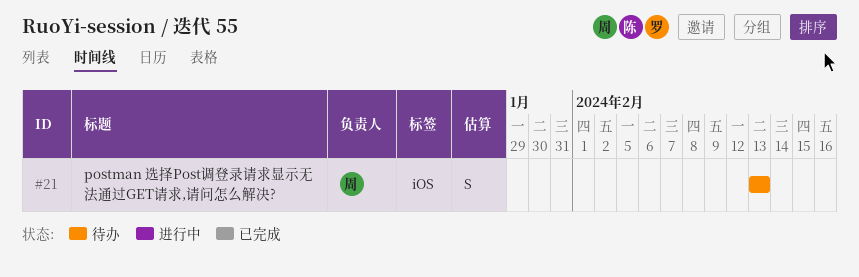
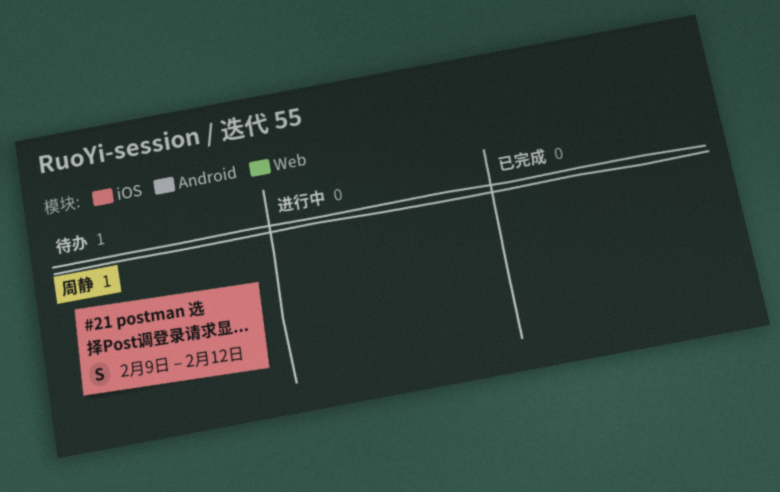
#21, start: Feb 13 -> Feb 9
#21, due: Feb 13 -> Feb 12

